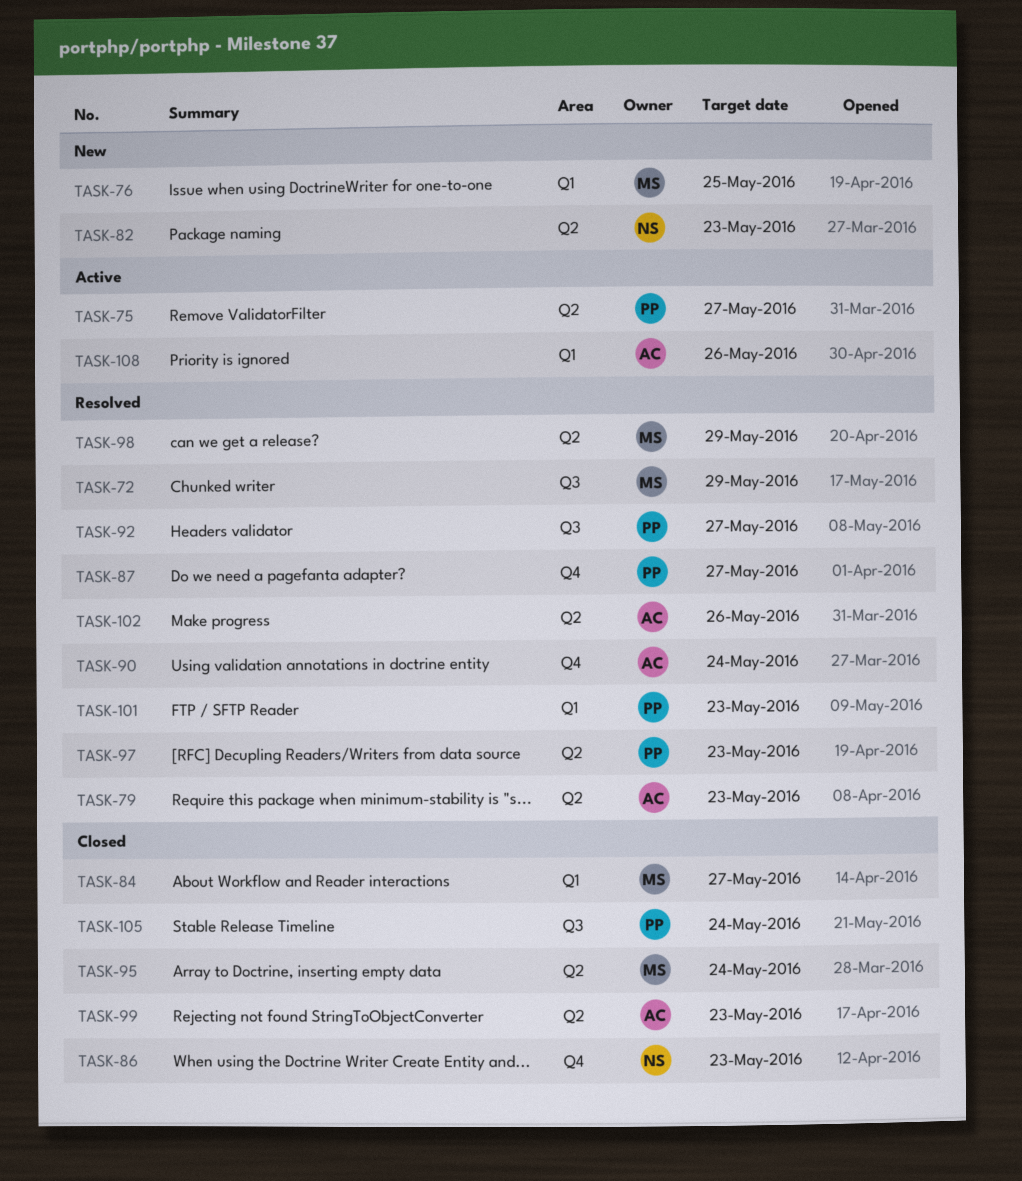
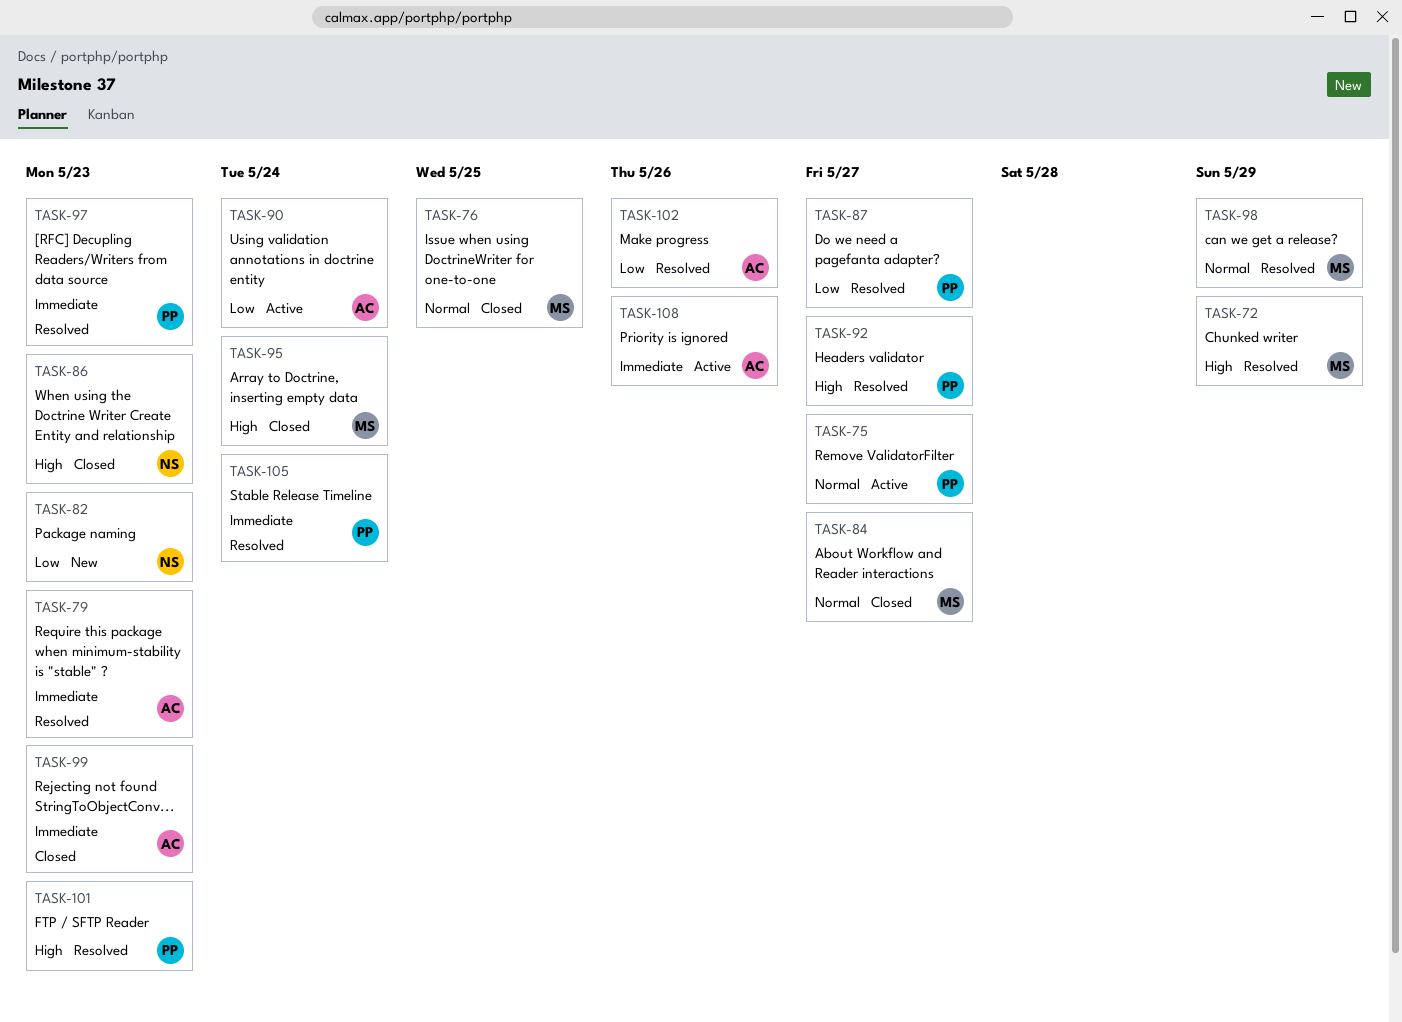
TASK-76, status: New -> Closed
TASK-90, status: Resolved -> Active
TASK-105, status: Closed -> Resolved

